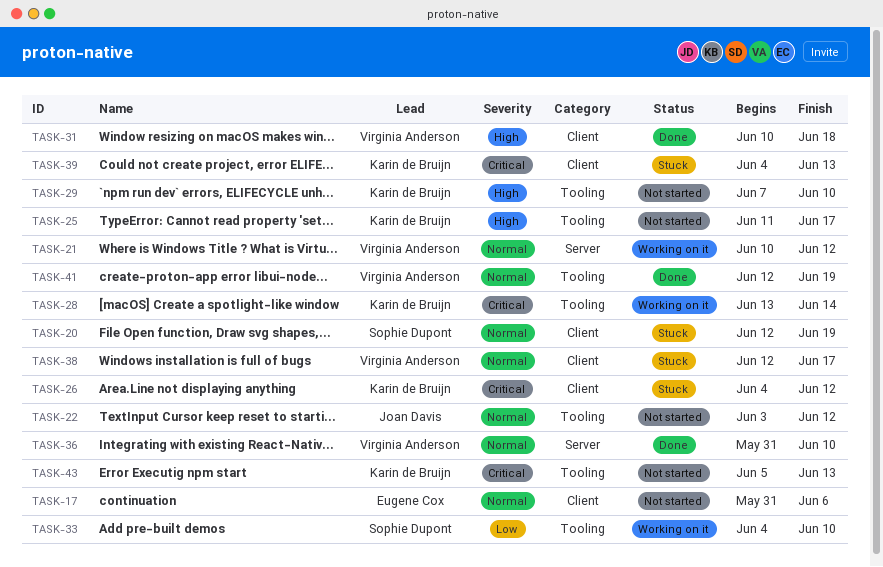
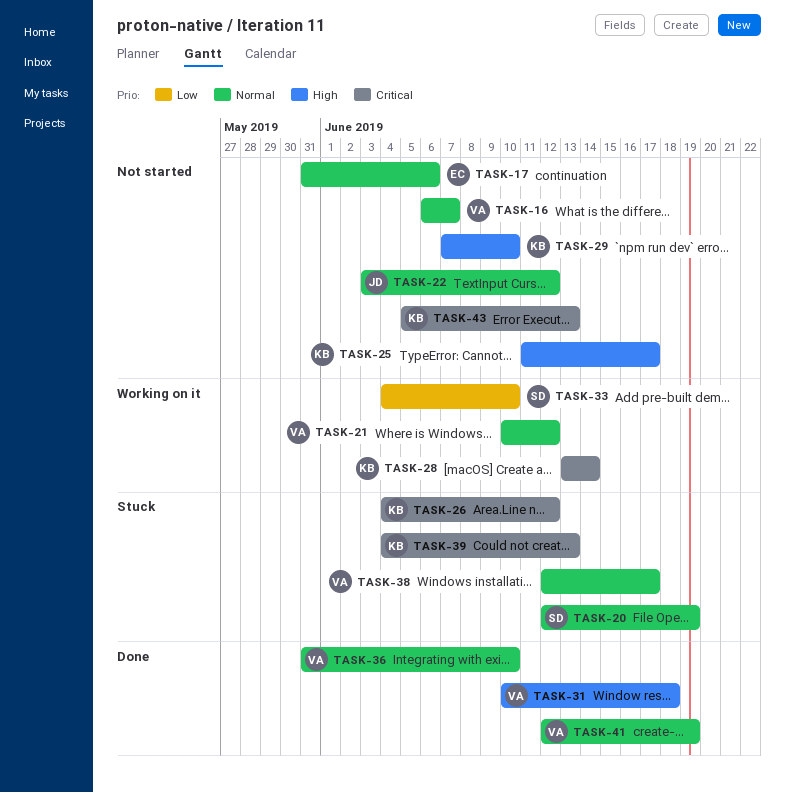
TASK-16: none -> present

